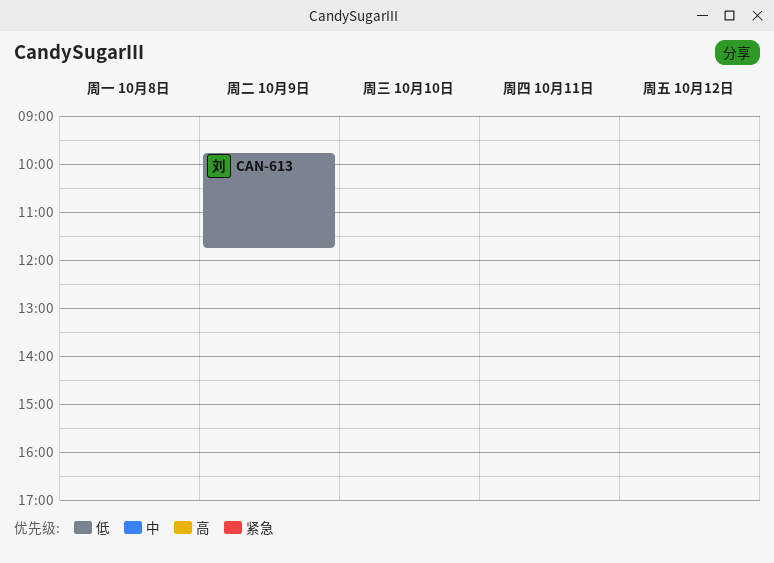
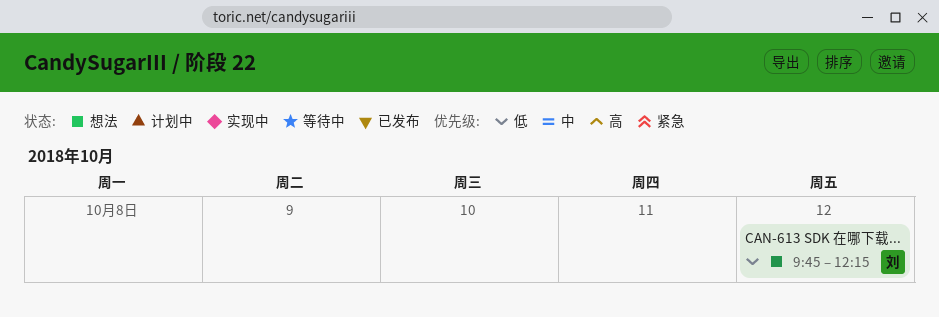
CAN-613, day: Oct 9 -> Oct 12
CAN-613, ends: 11:45 -> 12:15

